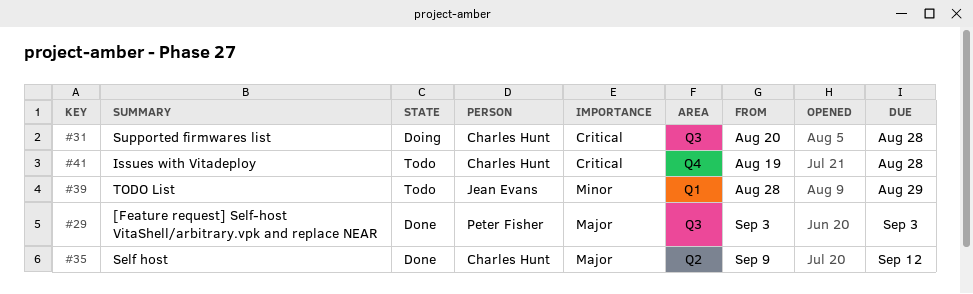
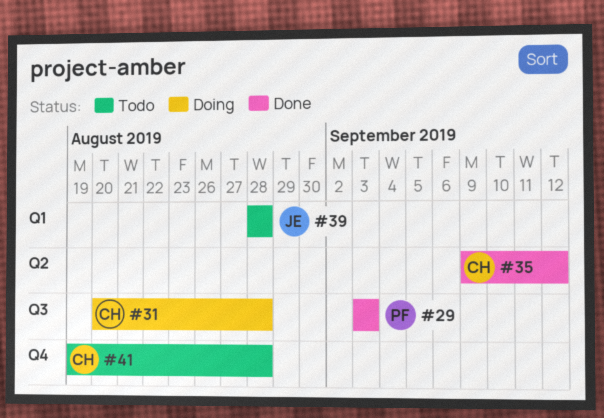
#39, due: Aug 29 -> Aug 28

